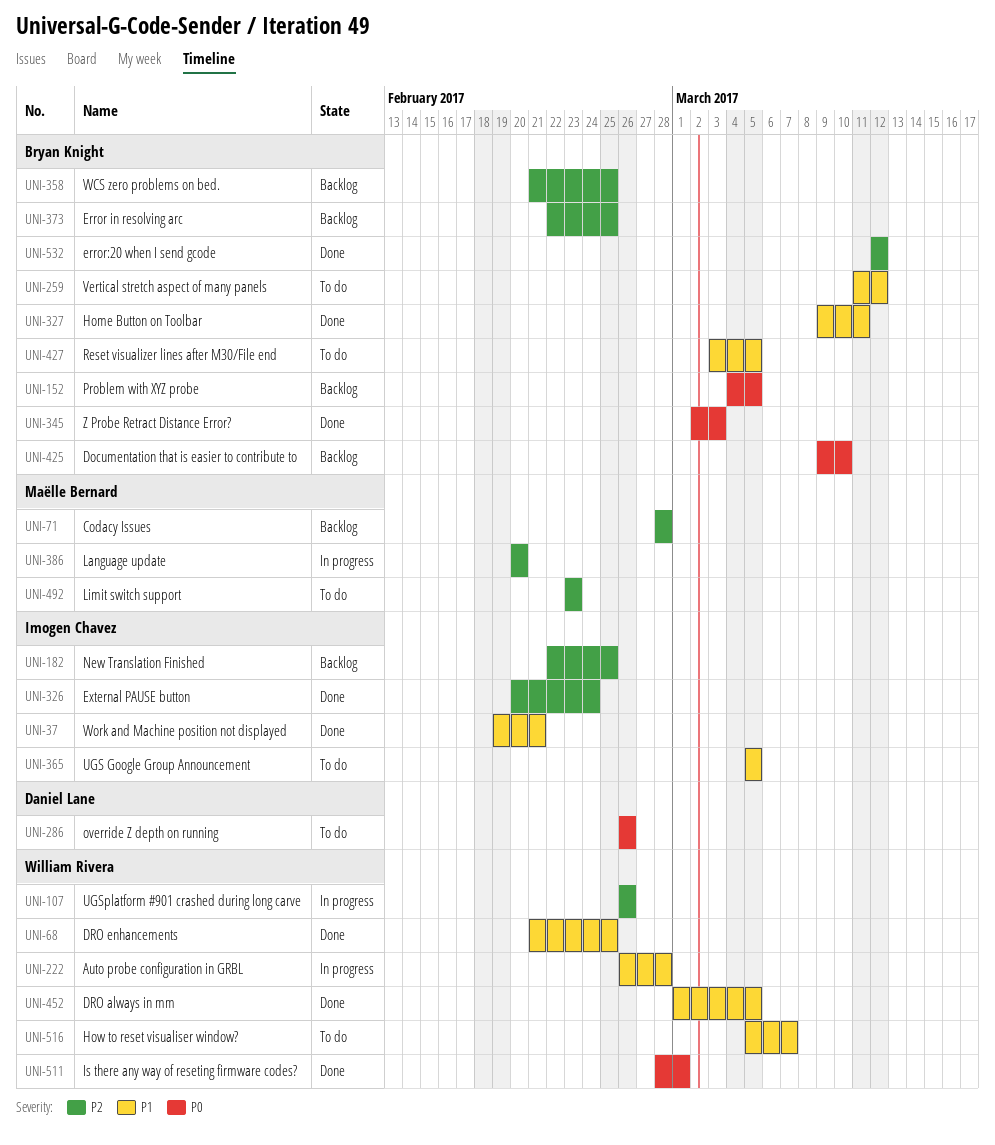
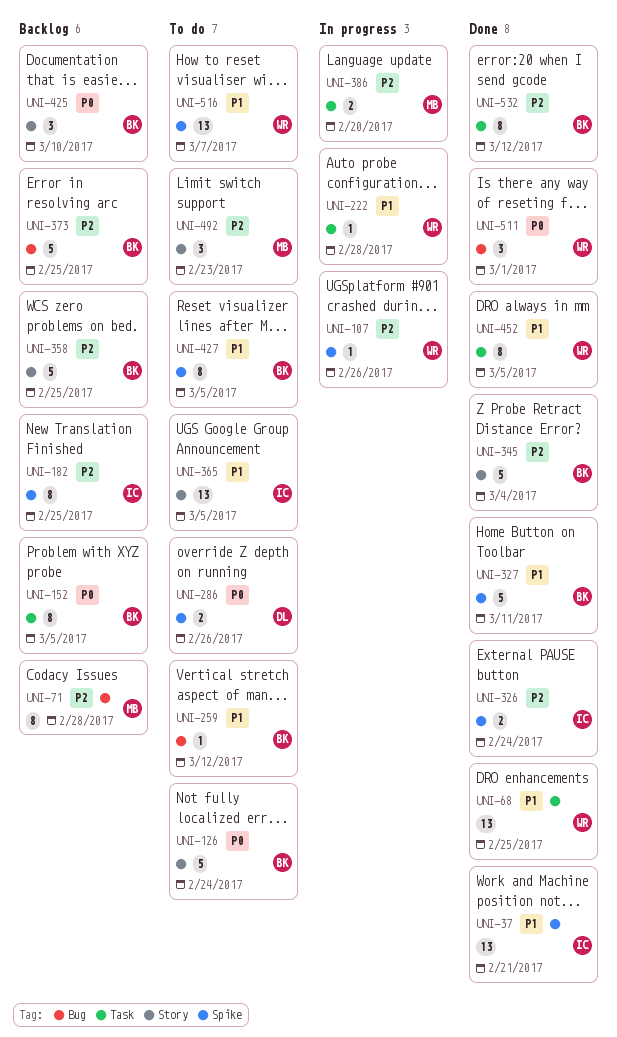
UNI-126: none -> present
UNI-345, priority: P0 -> P2
UNI-345, due: Mar 3 -> Mar 4

